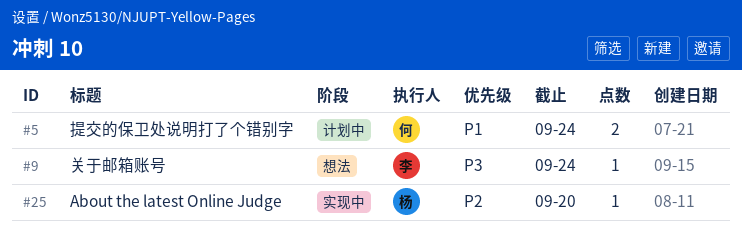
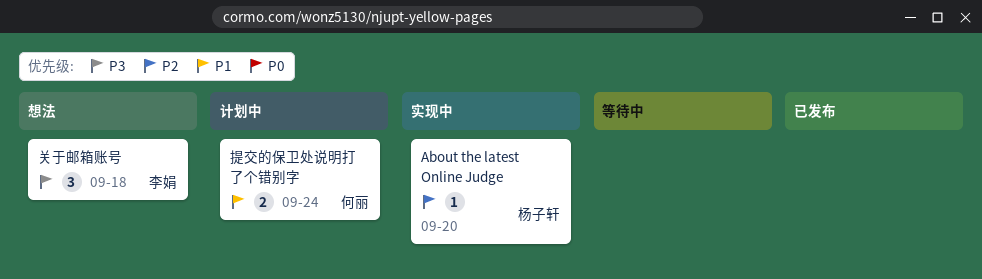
关于邮箱账号, estimate: 1 -> 3
关于邮箱账号, due: Sep 24 -> Sep 18

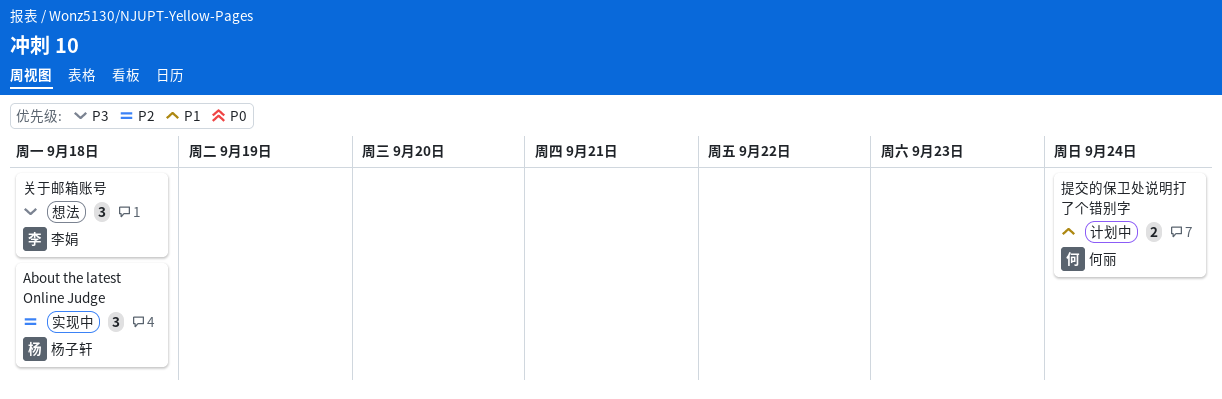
About the latest Online Judge, estimate: 1 -> 3
About the latest Online Judge, due: Sep 20 -> Sep 18

